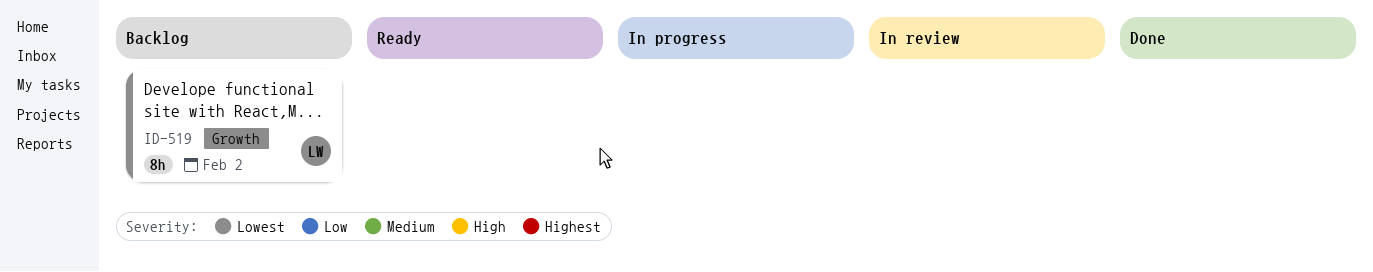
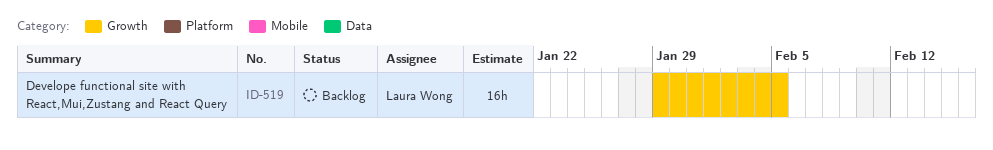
ID-519, estimate: 8h -> 16h
ID-519, due: Feb 2 -> Feb 5

